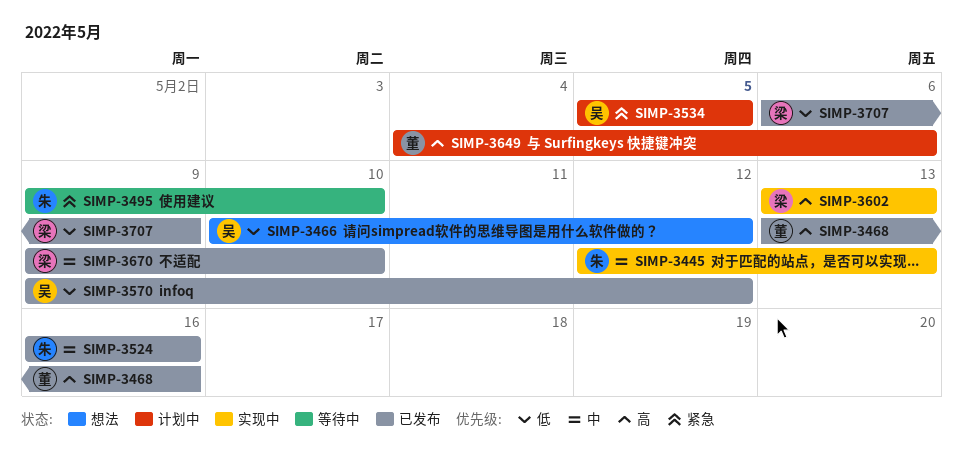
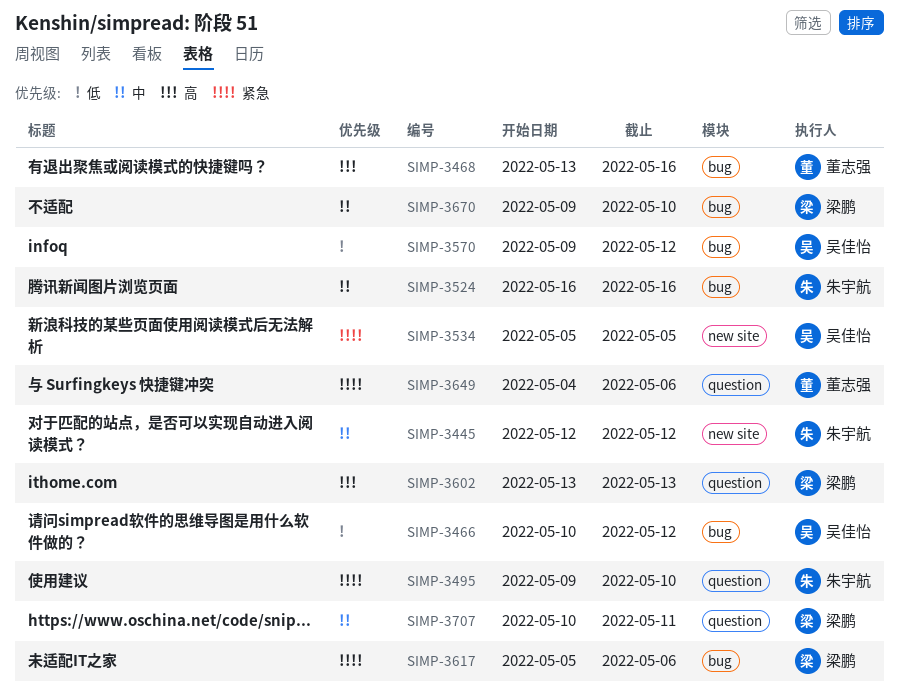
SIMP-3445, due: May 13 -> May 12
SIMP-3617: none -> present
SIMP-3649, priority: 高 -> 紧急
SIMP-3707, priority: 低 -> 中
SIMP-3707, start: May 6 -> May 10
SIMP-3707, due: May 9 -> May 11

